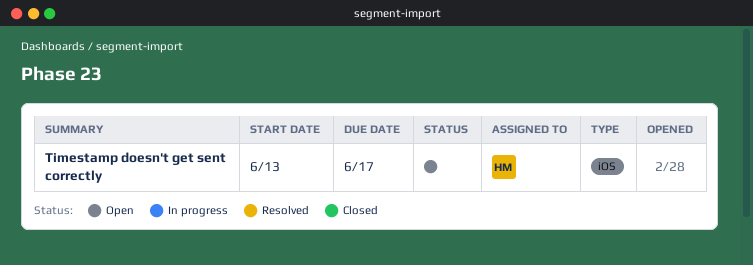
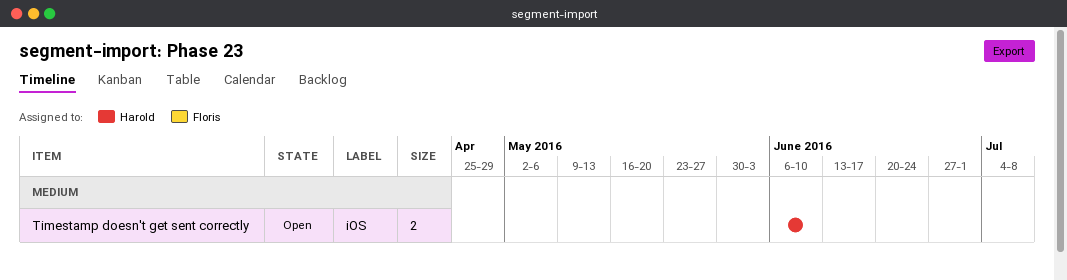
Timestamp doesn't get sent correctly, start: Jun 13 -> Jun 6
Timestamp doesn't get sent correctly, due: Jun 17 -> Jun 10

